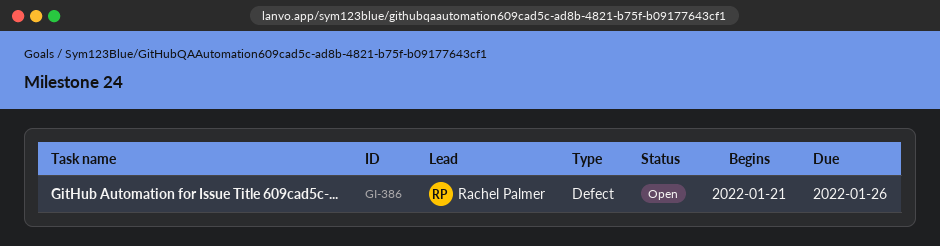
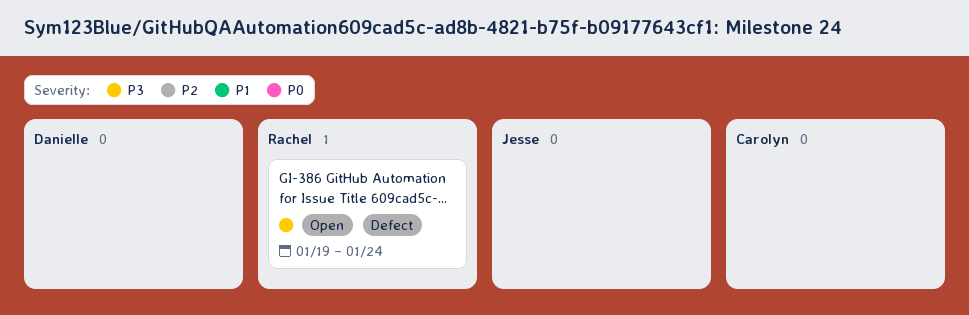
GI-386, start: Jan 21 -> Jan 19
GI-386, due: Jan 26 -> Jan 24

